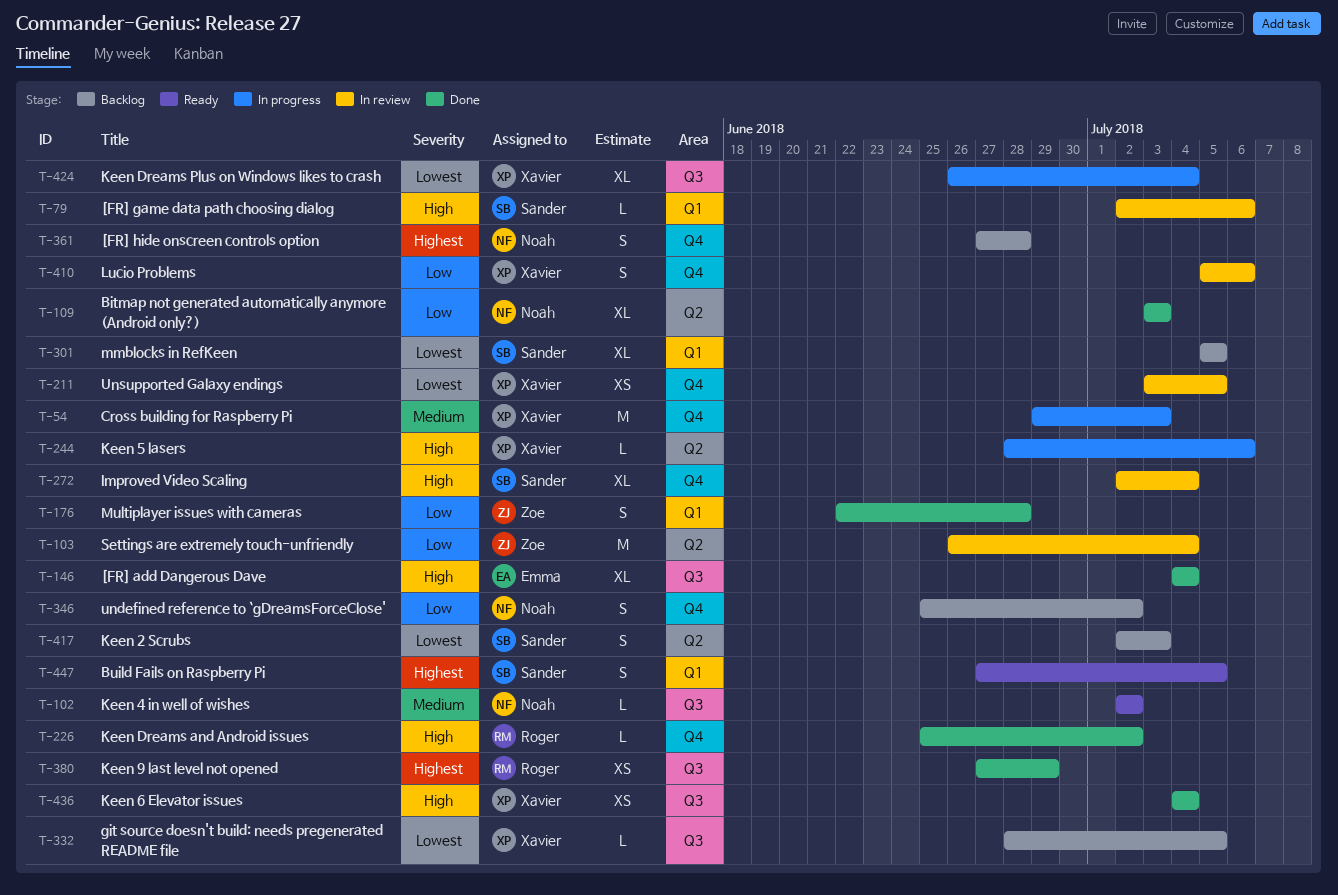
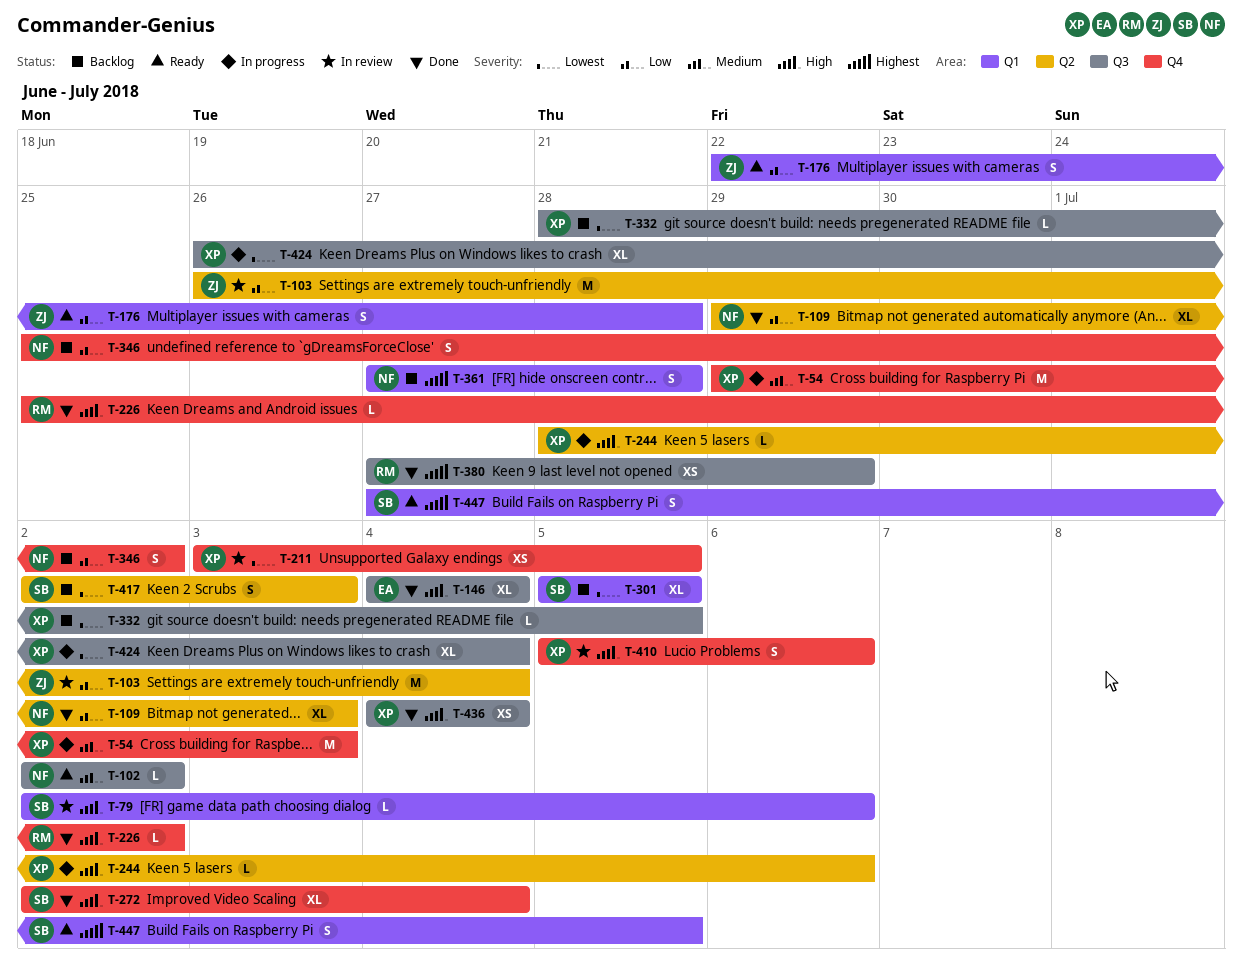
T-109, start: Jul 3 -> Jun 29
T-176, status: Done -> Ready
T-272, status: In review -> Done
T-361, label: Q4 -> Q1
T-410, priority: Low -> High

